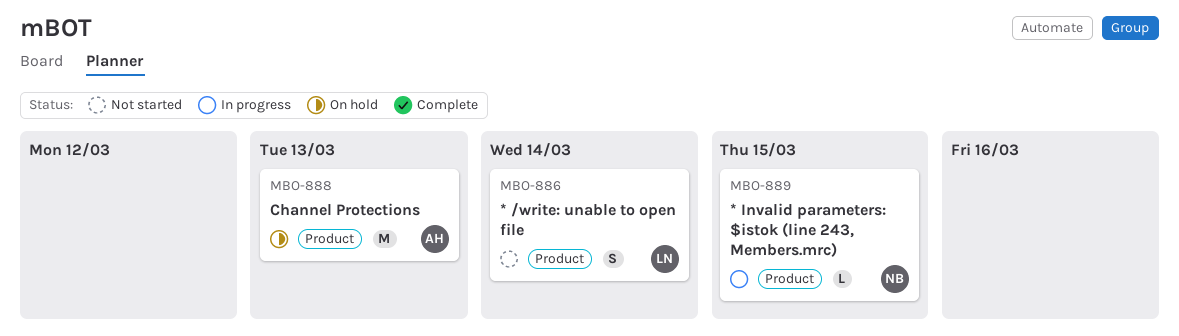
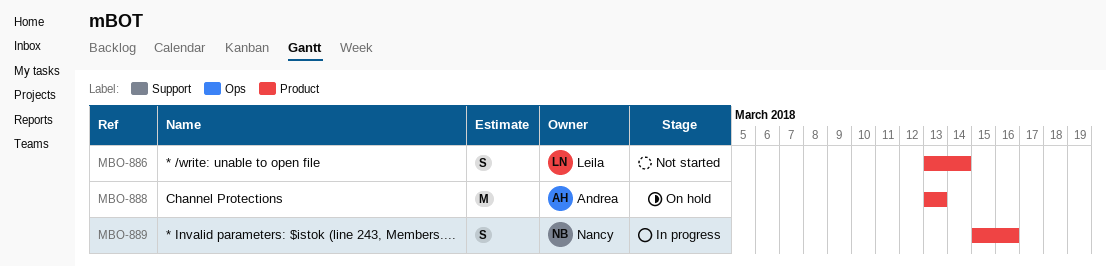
MBO-889, estimate: L -> S
MBO-889, due: Mar 15 -> Mar 16

